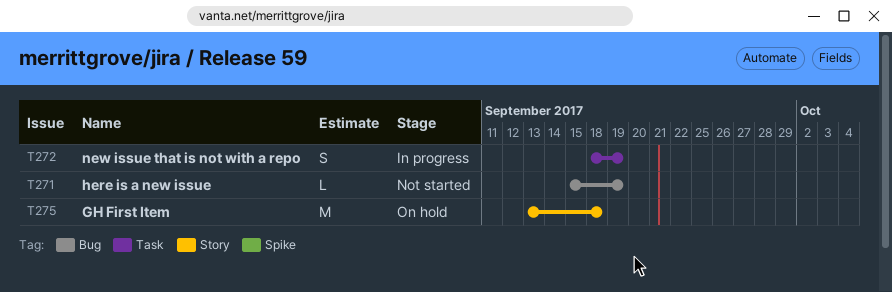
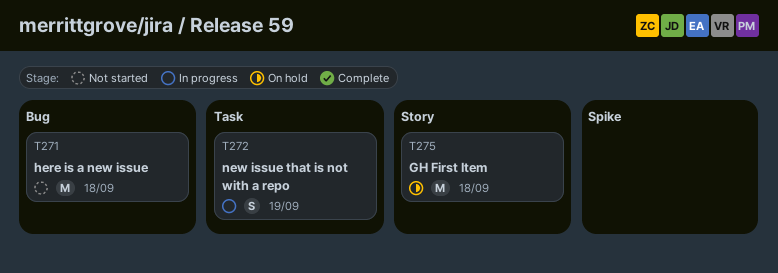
T271, estimate: L -> M
T271, due: Sep 19 -> Sep 18

